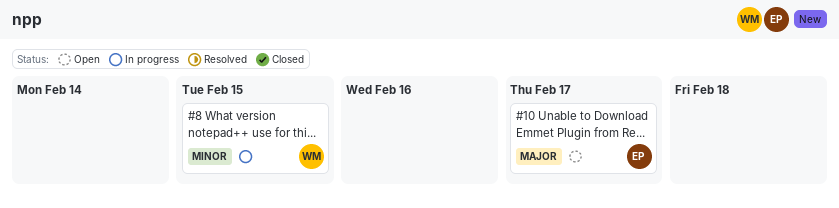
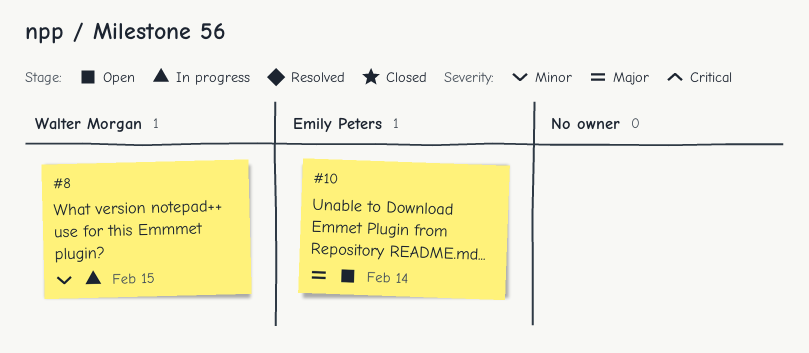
#10, due: Feb 17 -> Feb 14

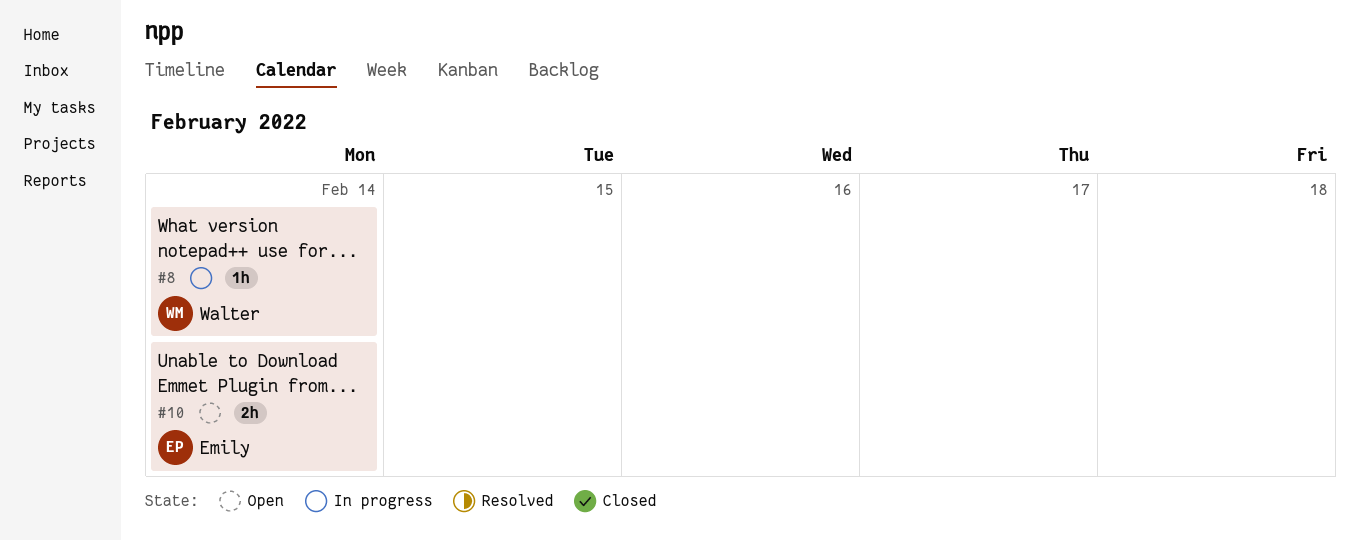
#8, due: Feb 15 -> Feb 14

